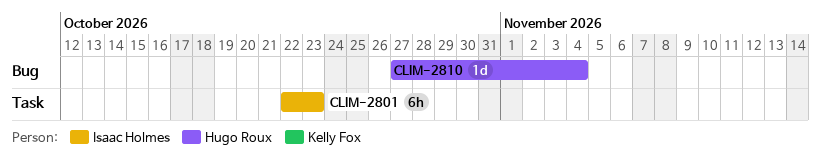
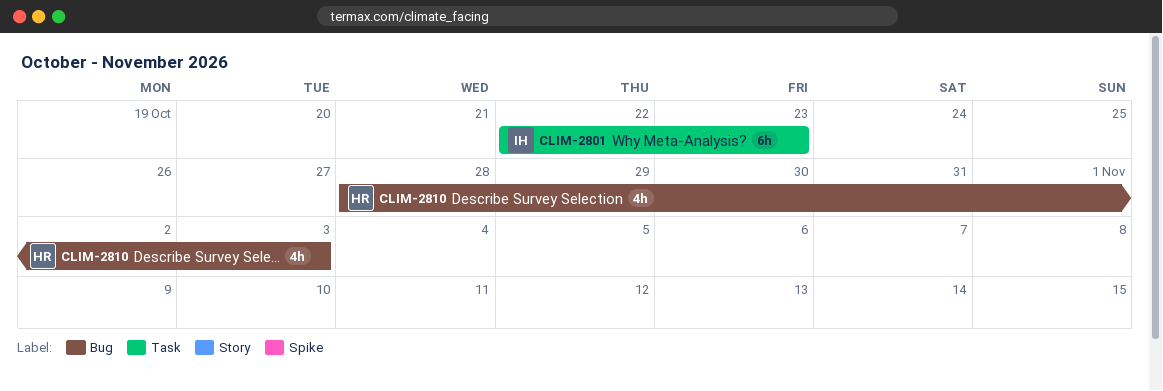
CLIM-2810, estimate: 1d -> 4h
CLIM-2810, start: Oct 27 -> Oct 28
CLIM-2810, due: Nov 4 -> Nov 3

